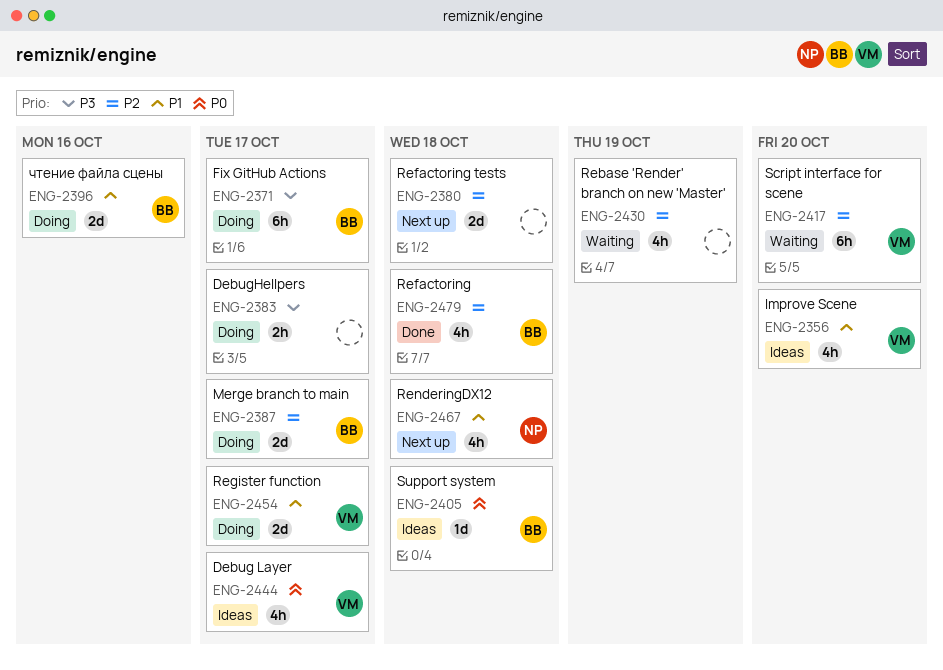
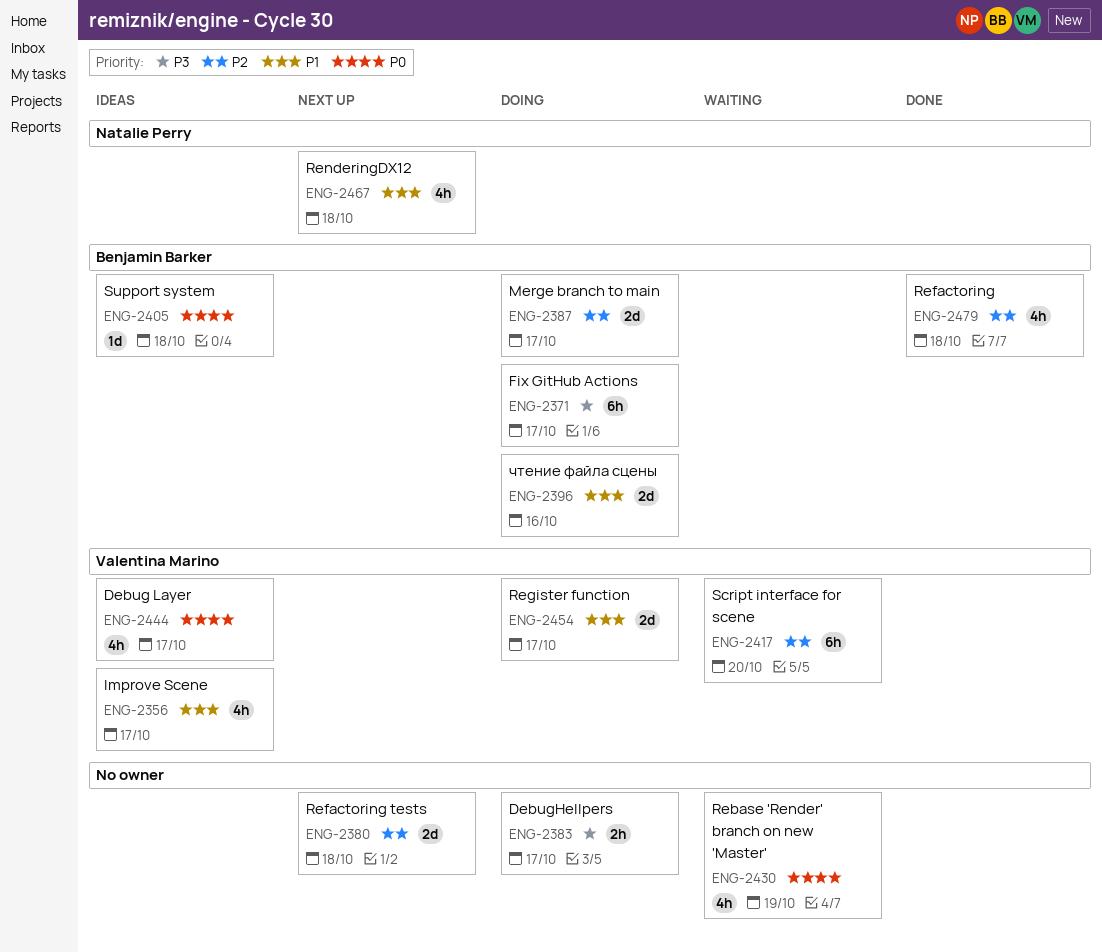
ENG-2356, due: Oct 20 -> Oct 17
ENG-2430, priority: P2 -> P0

